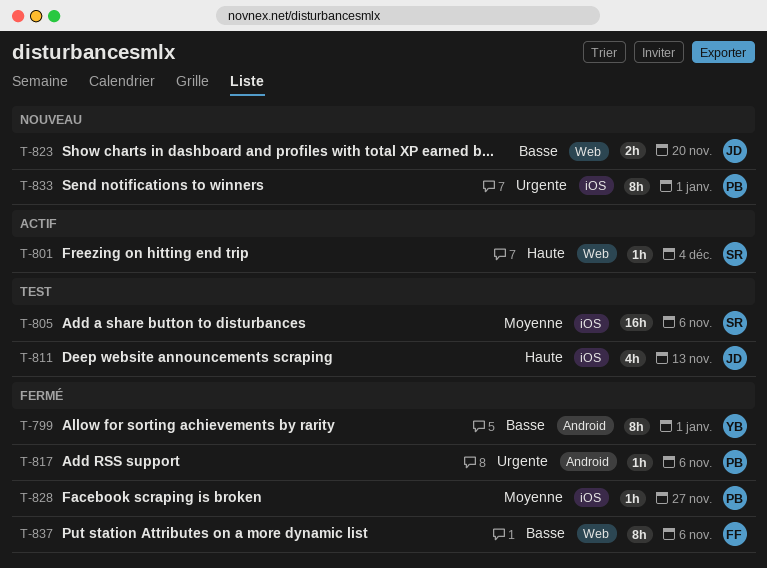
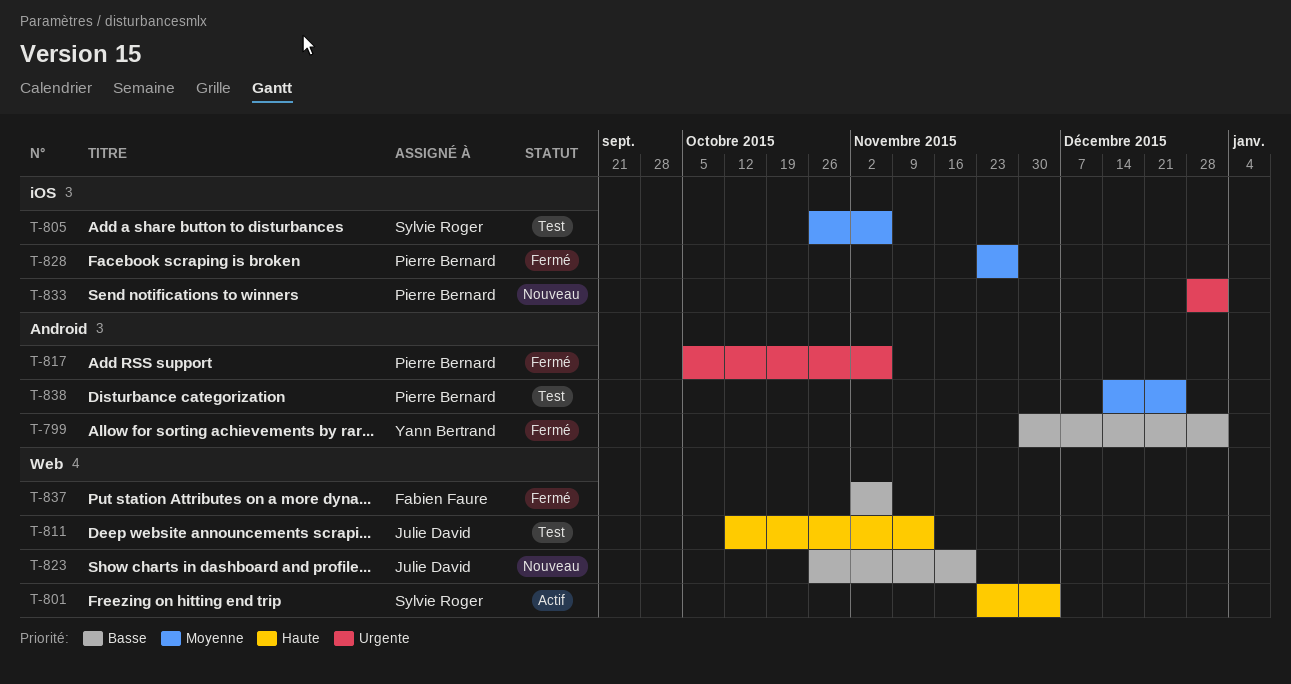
T-811, label: iOS -> Web
T-838: none -> present

